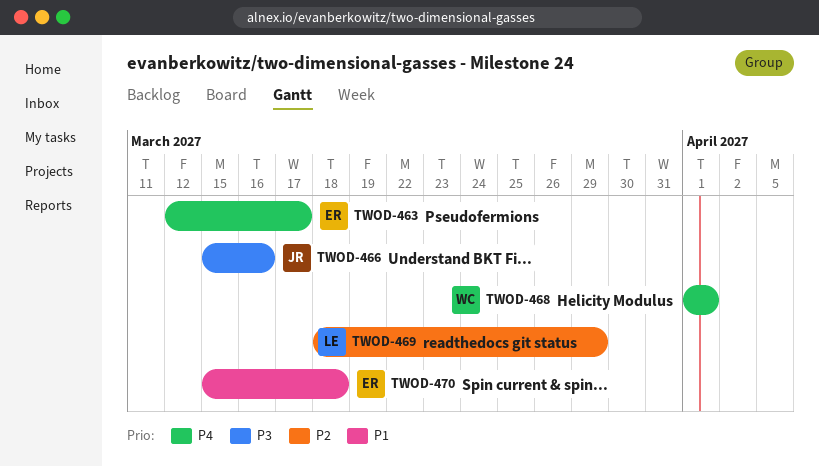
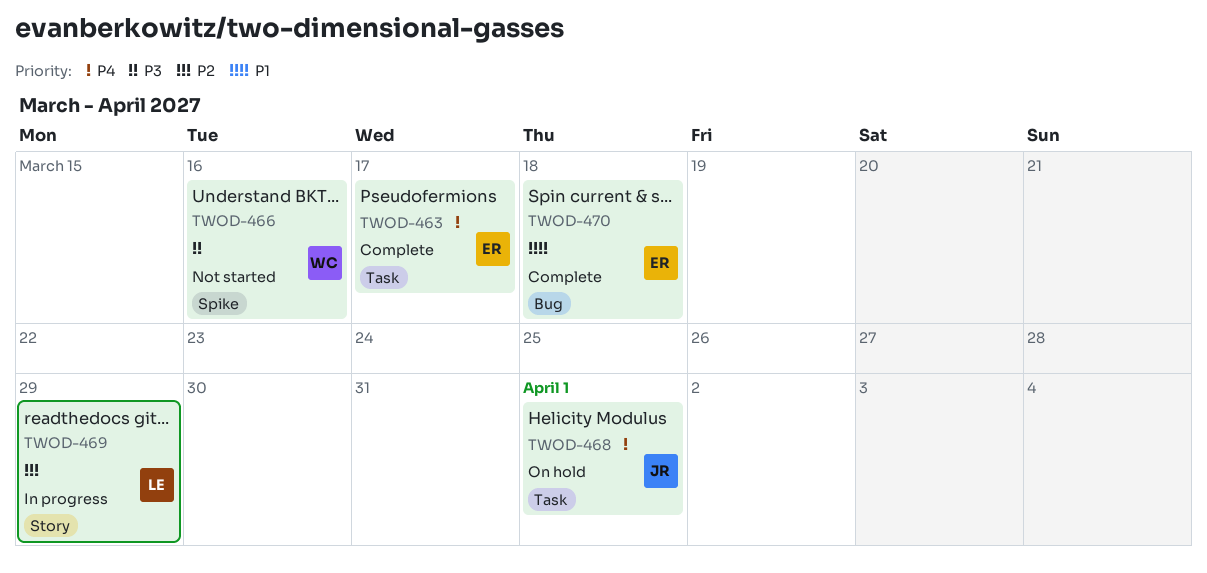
TWOD-466, owner: JR -> WC
TWOD-468, owner: WC -> JR

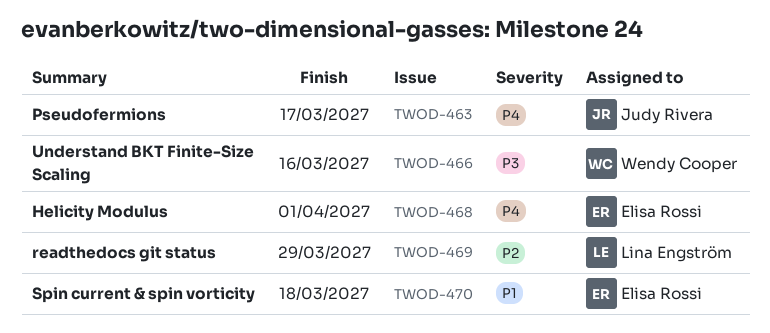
TWOD-463, owner: Elisa Rossi -> Judy Rivera
TWOD-468, owner: Judy Rivera -> Elisa Rossi

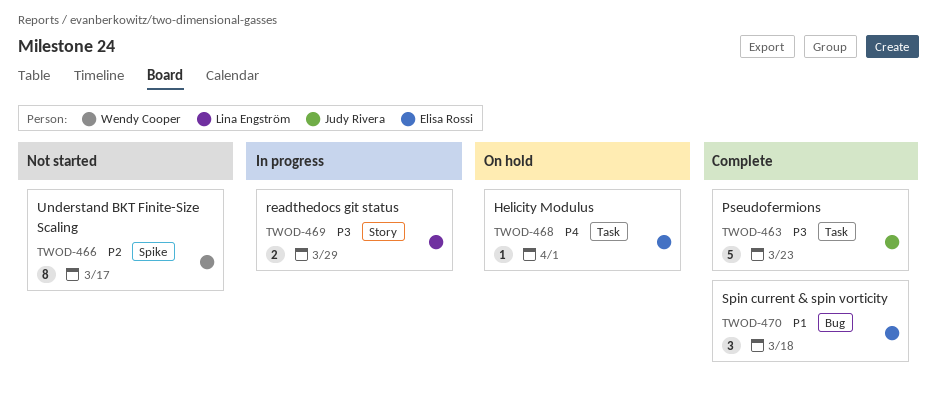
TWOD-463, priority: P4 -> P3
TWOD-463, due: Mar 17 -> Mar 23
TWOD-466, priority: P3 -> P2
TWOD-466, due: Mar 16 -> Mar 17
TWOD-469, priority: P2 -> P3

